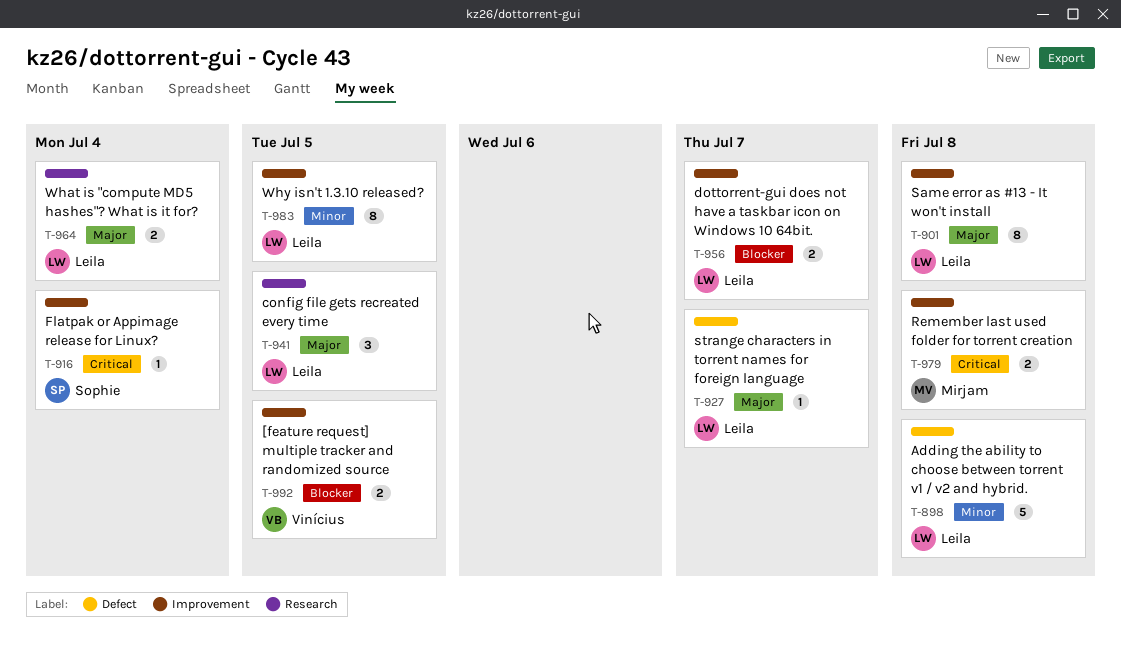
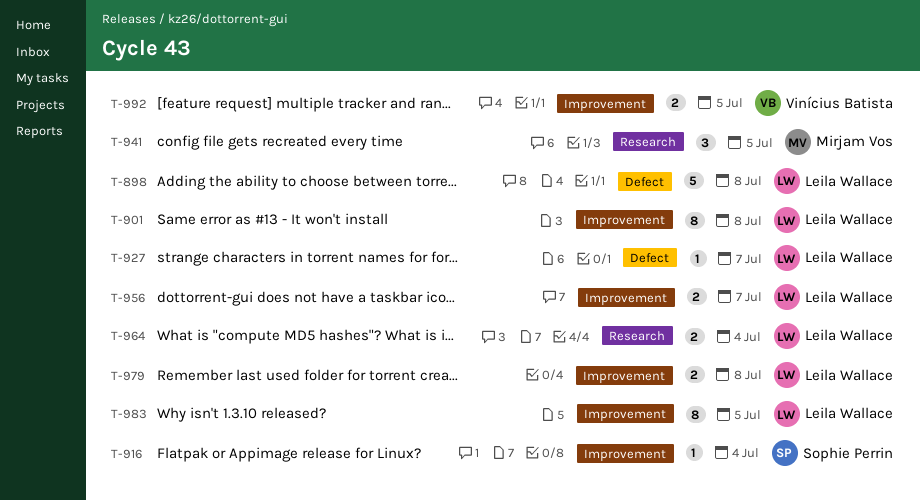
T-941, owner: Leila Wallace -> Mirjam Vos
T-979, owner: Mirjam Vos -> Leila Wallace

